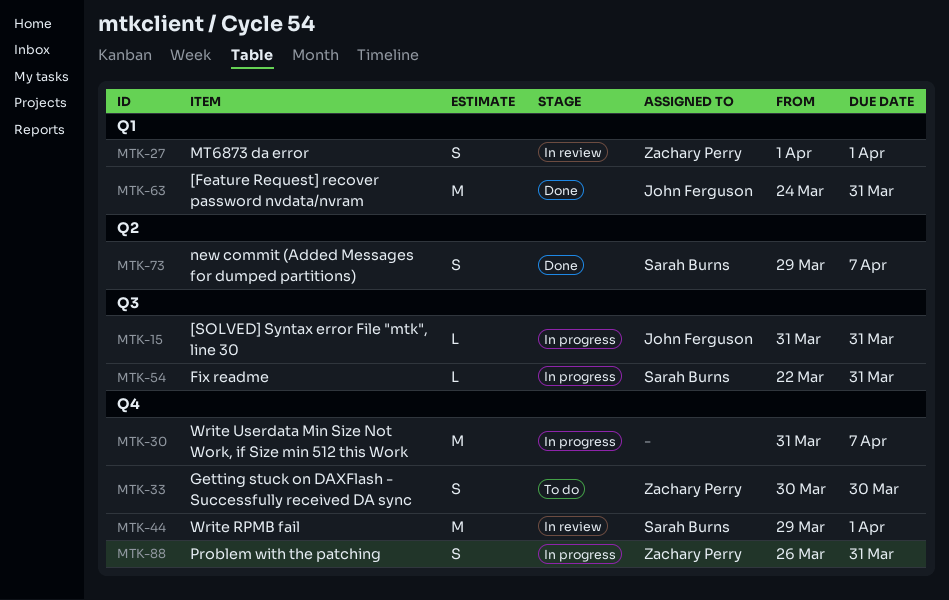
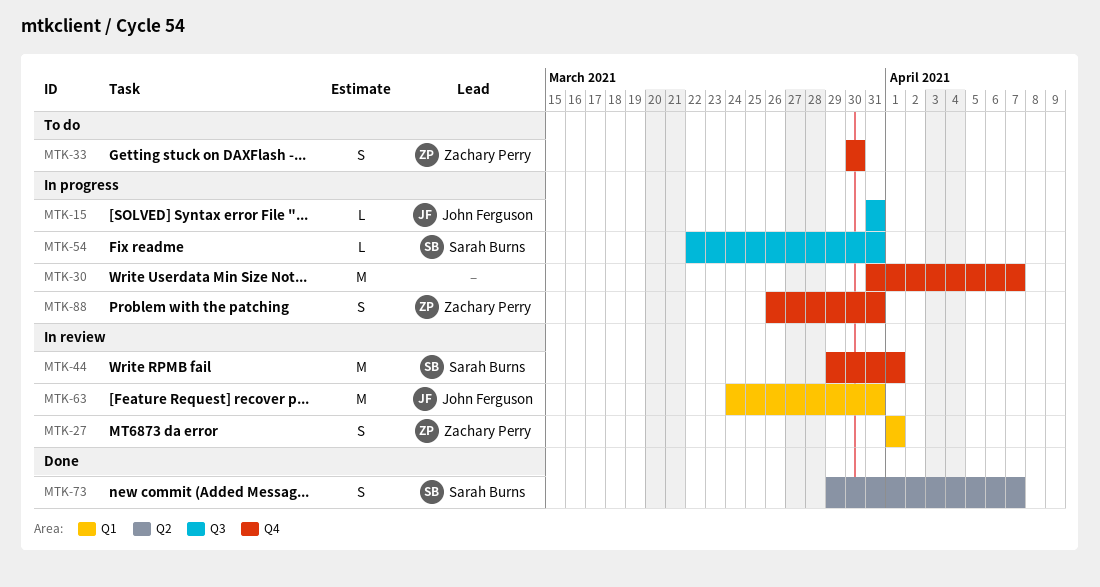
MTK-63, status: Done -> In review

